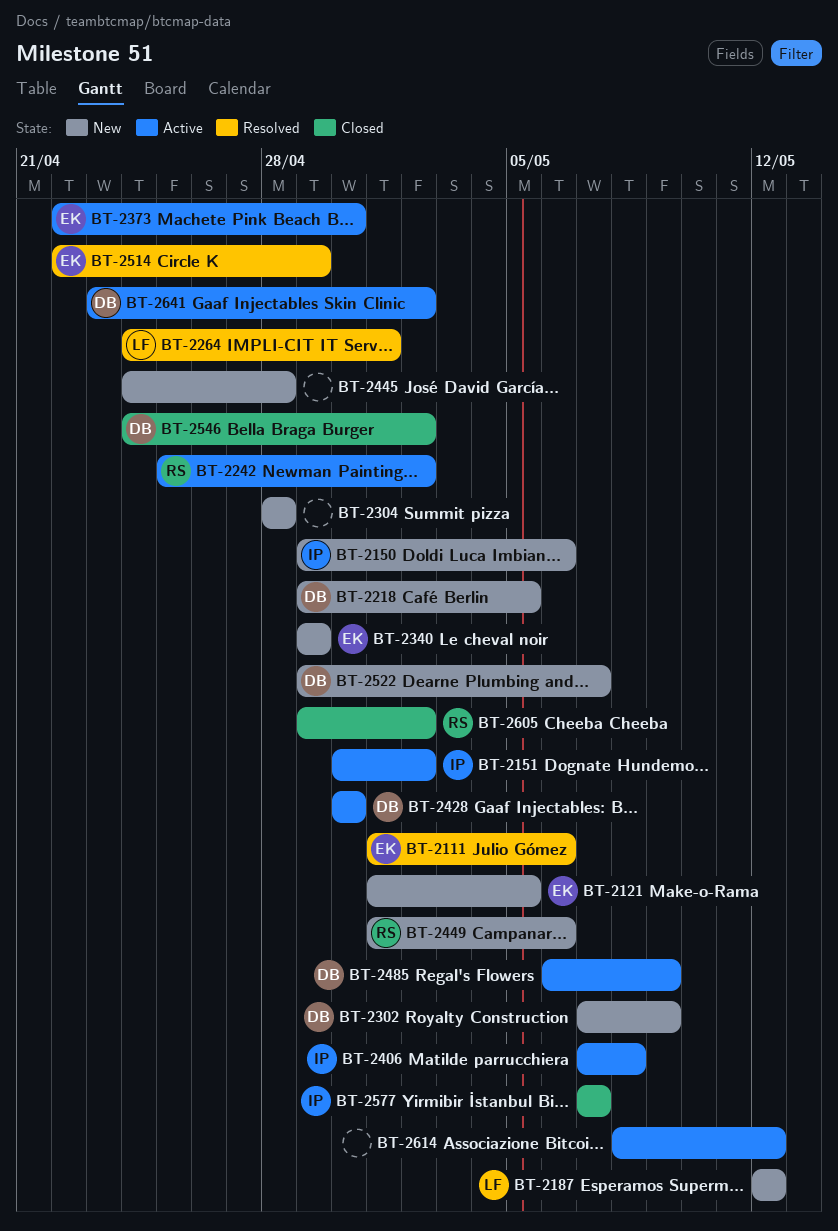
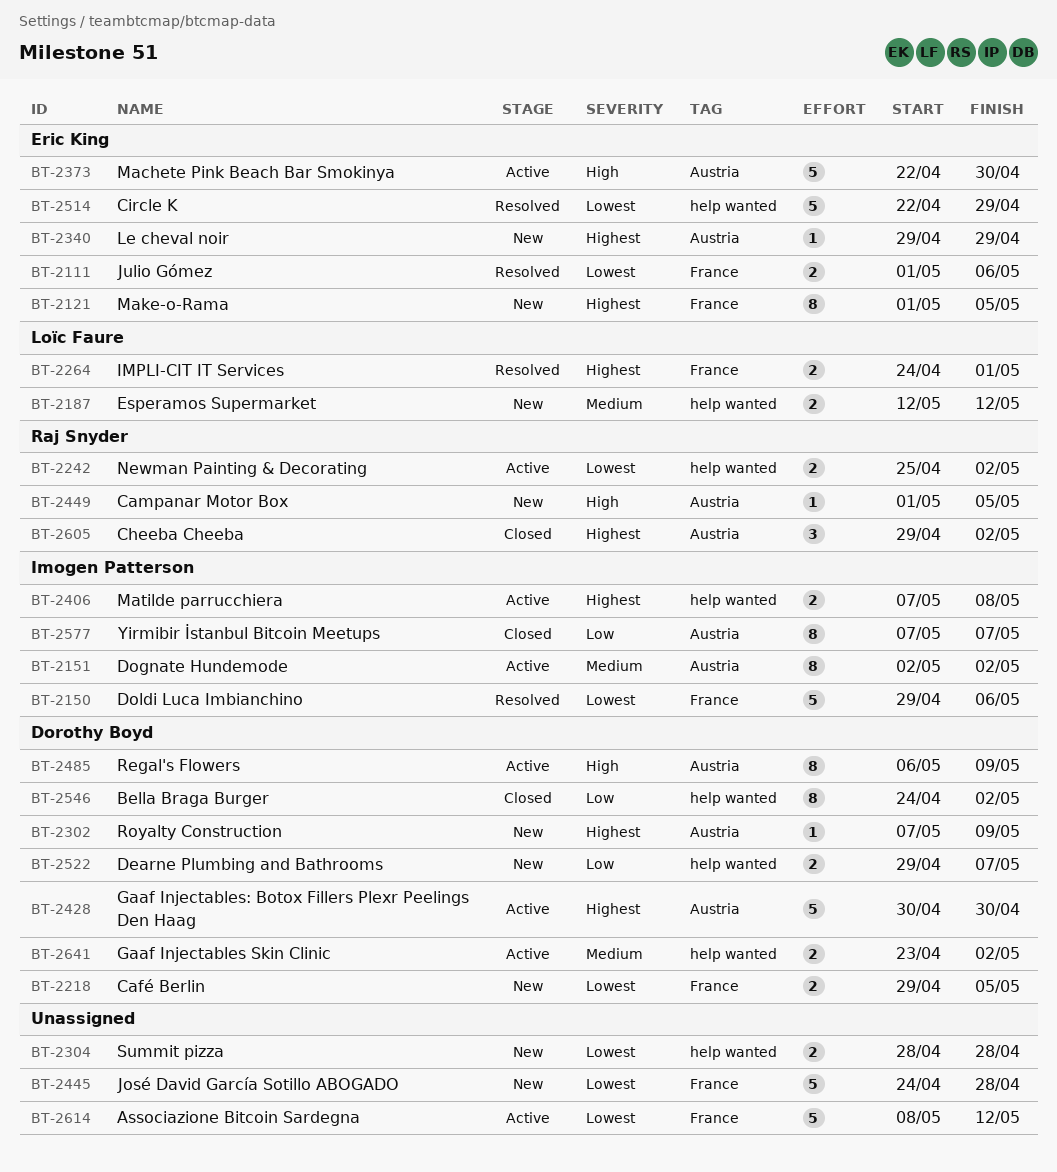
BT-2150, status: New -> Resolved
BT-2151, start: Apr 30 -> May 2
BT-2449, due: May 6 -> May 5

